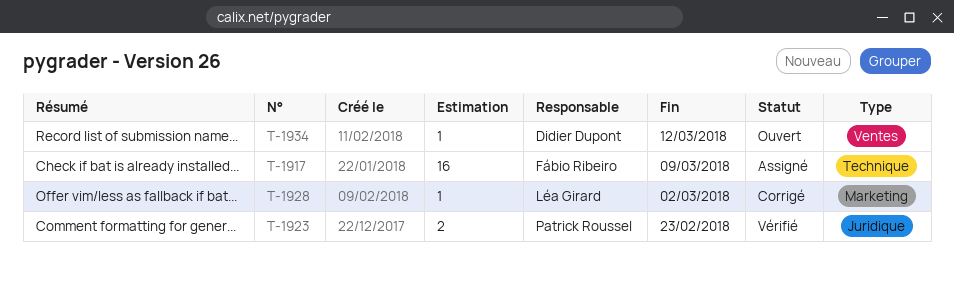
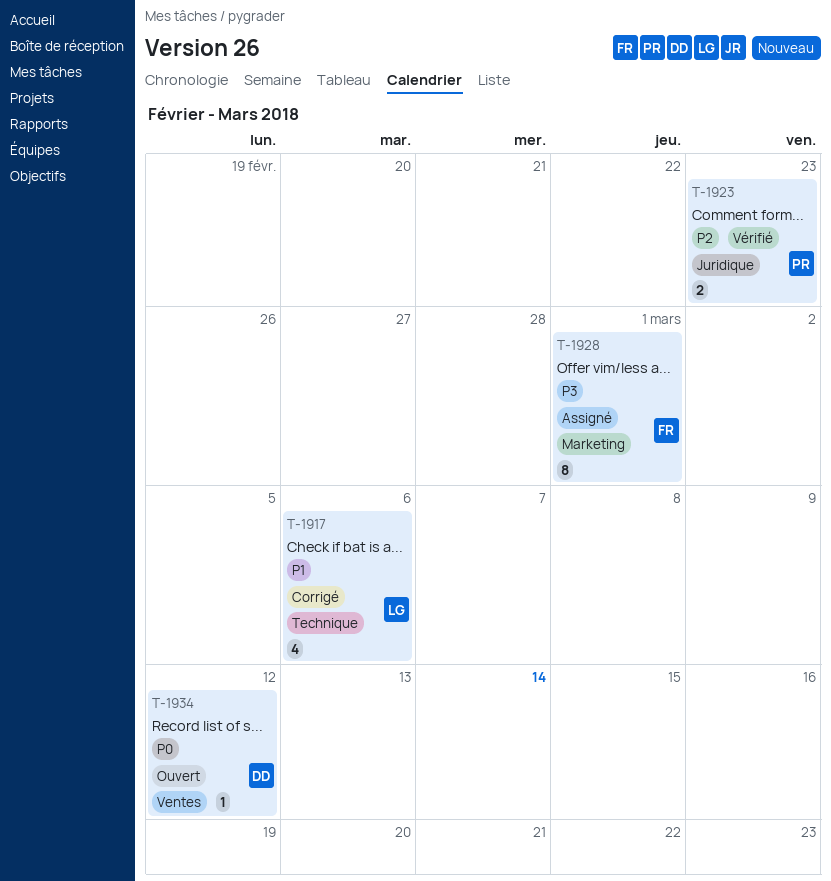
T-1917, status: Assigné -> Corrigé
T-1917, owner: Fábio Ribeiro -> Léa Girard
T-1917, estimate: 16 -> 4
T-1917, due: Mar 9 -> Mar 6
T-1928, status: Corrigé -> Assigné
T-1928, owner: Léa Girard -> Fábio Ribeiro
T-1928, estimate: 1 -> 8
T-1928, due: Mar 2 -> Mar 1

